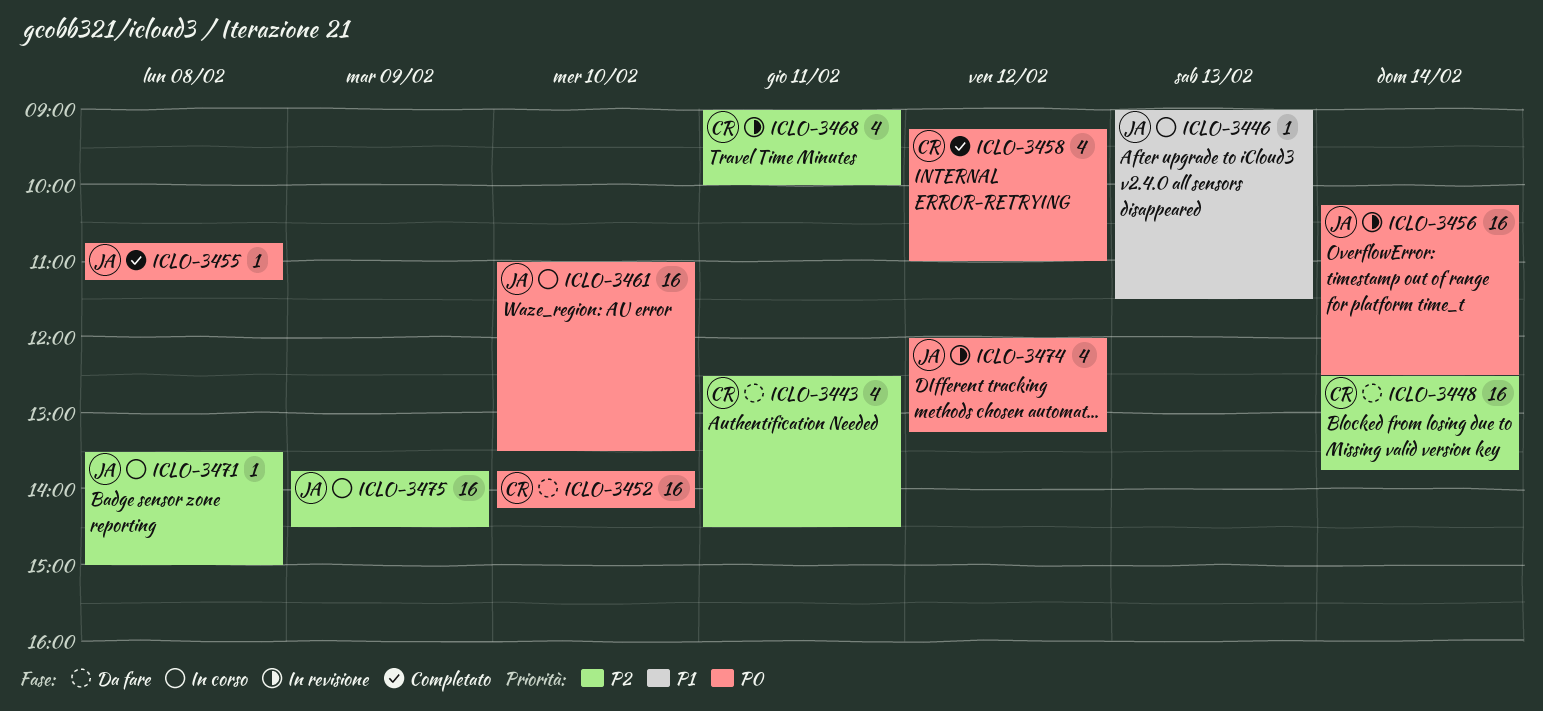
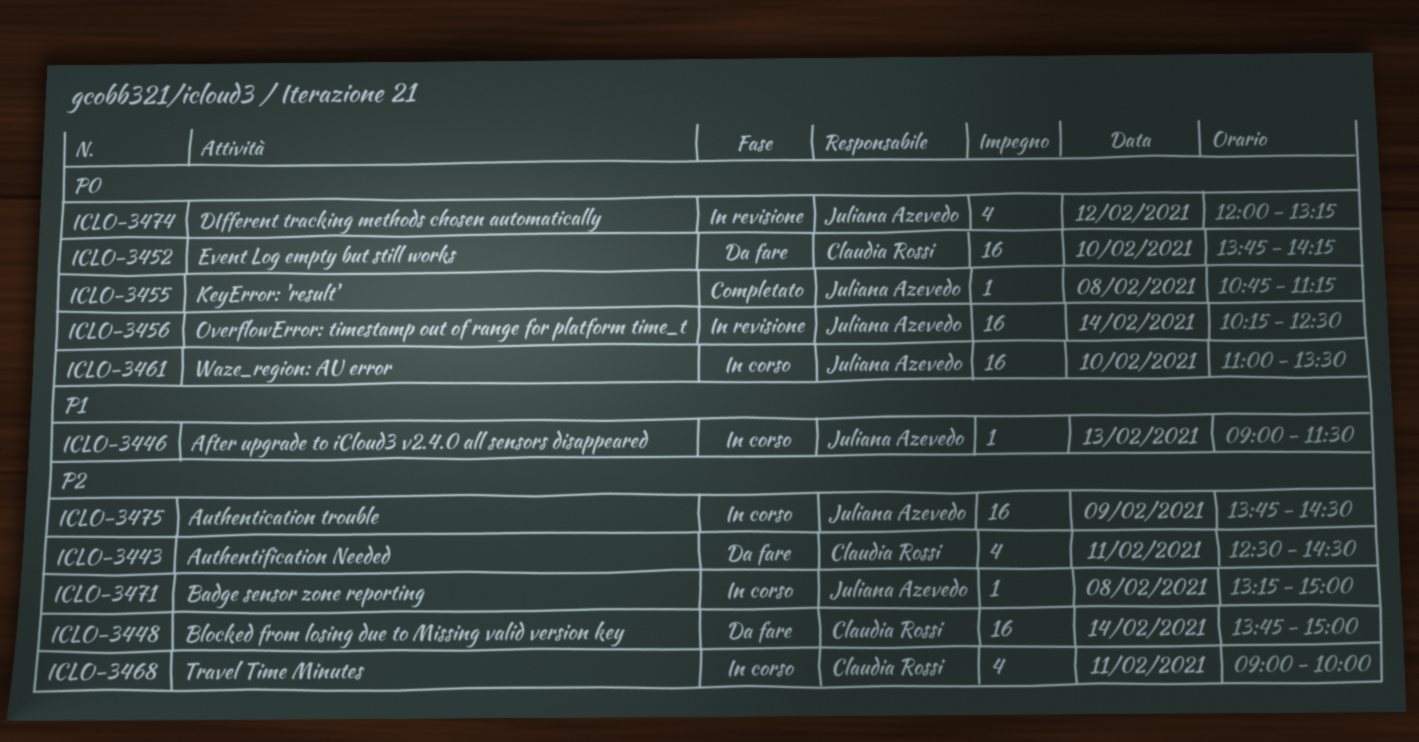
ICLO-3448, begins: 12:30 -> 13:45
ICLO-3448, ends: 13:45 -> 15:00
ICLO-3458: present -> none
ICLO-3468, status: In revisione -> In corso
ICLO-3471, begins: 13:30 -> 13:15

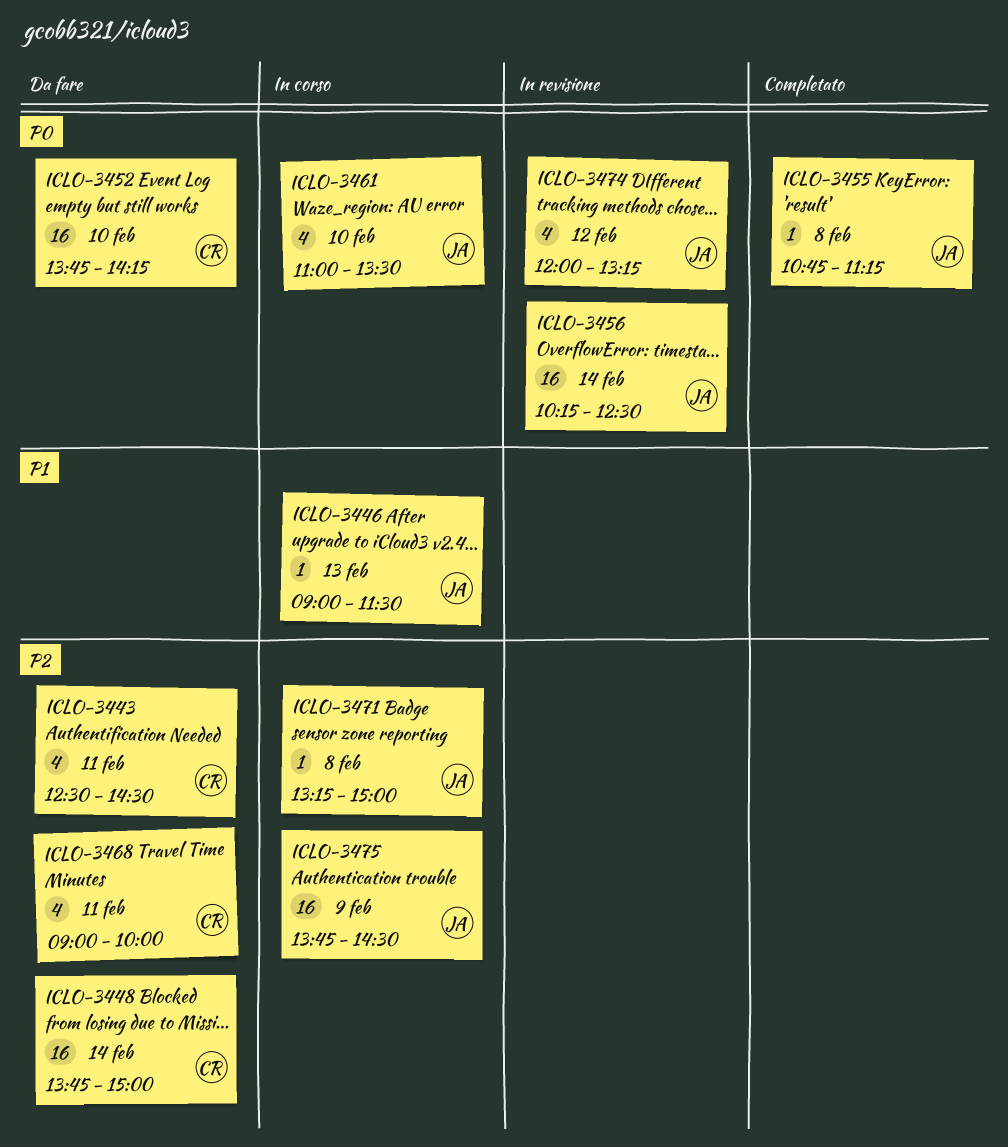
ICLO-3461, estimate: 16 -> 4
ICLO-3468, status: In corso -> Da fare

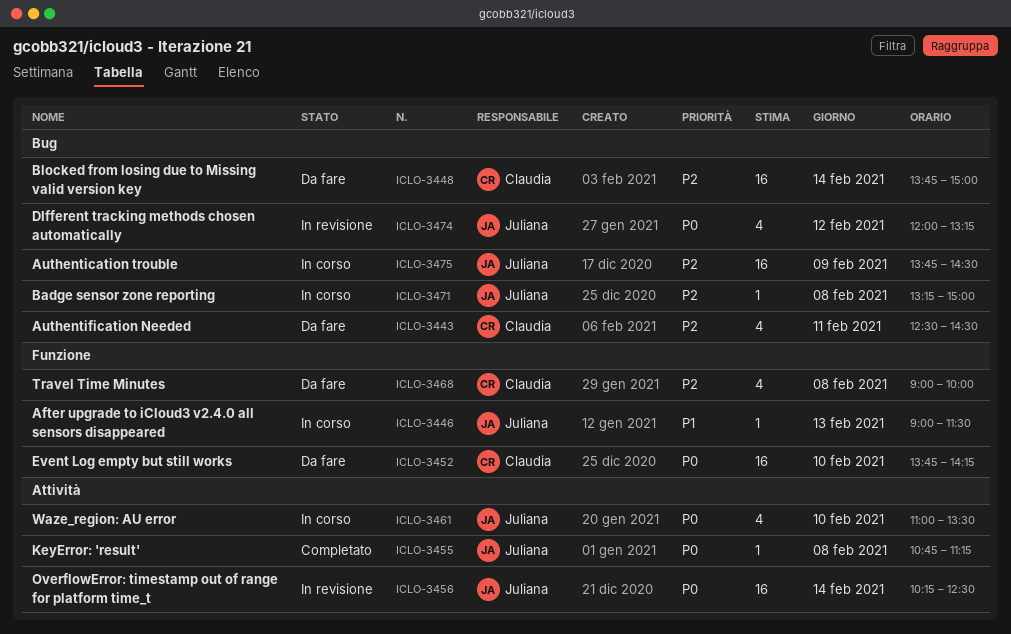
ICLO-3468, day: Feb 11 -> Feb 8

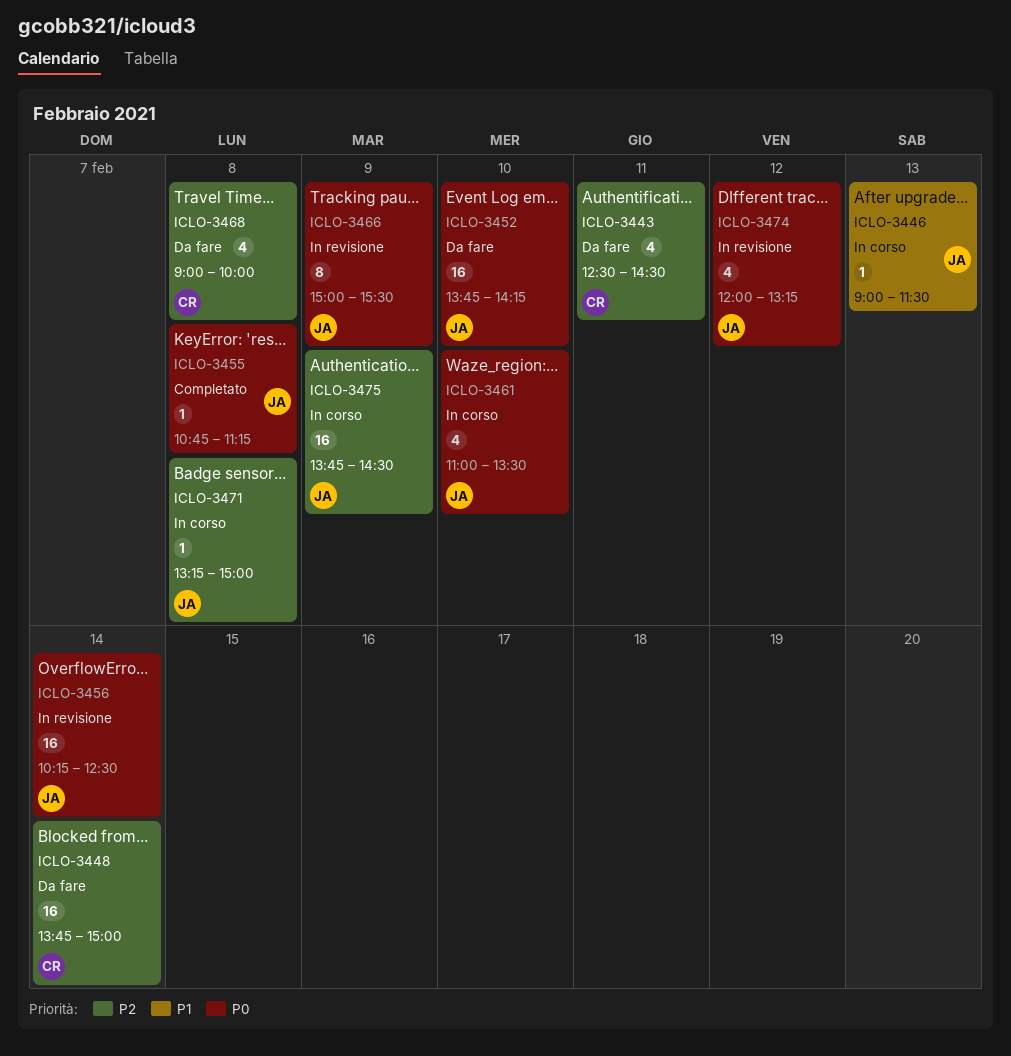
ICLO-3452, owner: Claudia -> Juliana
ICLO-3466: none -> present

